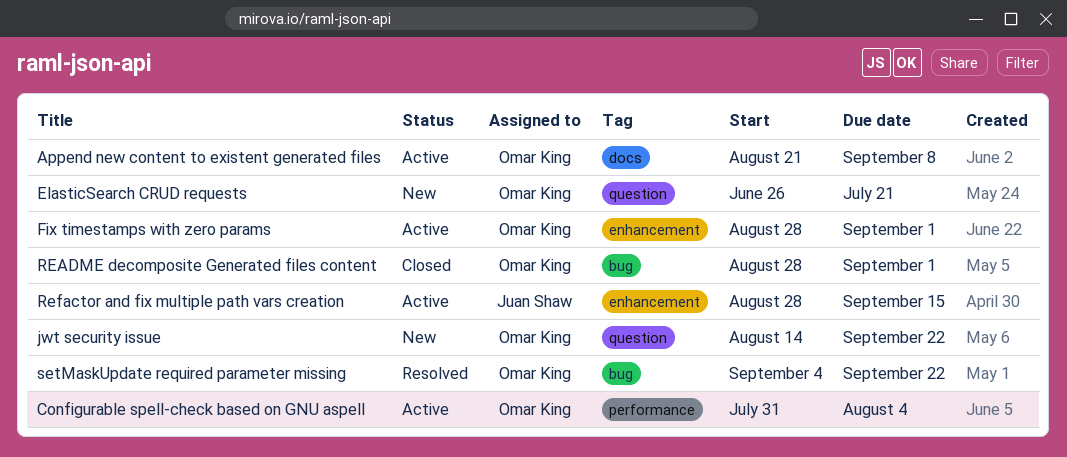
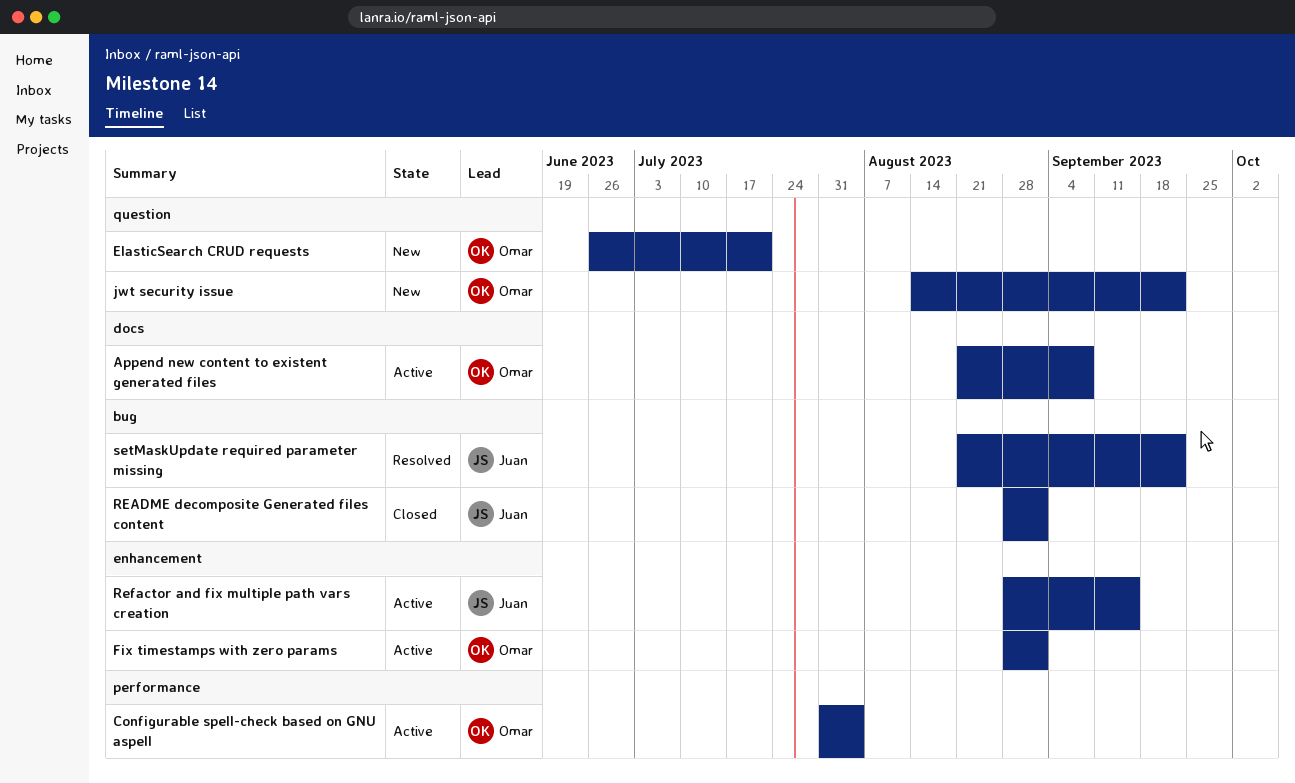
README decomposite Generated files content, owner: Omar King -> Juan Shaw
setMaskUpdate required parameter missing, owner: Omar King -> Juan Shaw
setMaskUpdate required parameter missing, start: Sep 4 -> Aug 21

